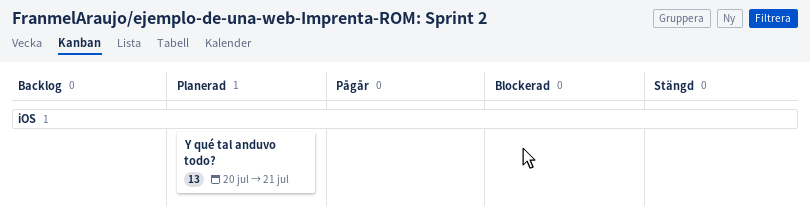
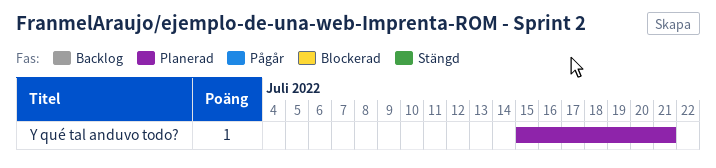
Y qué tal anduvo todo?, estimate: 13 -> 1
Y qué tal anduvo todo?, start: Jul 20 -> Jul 15

